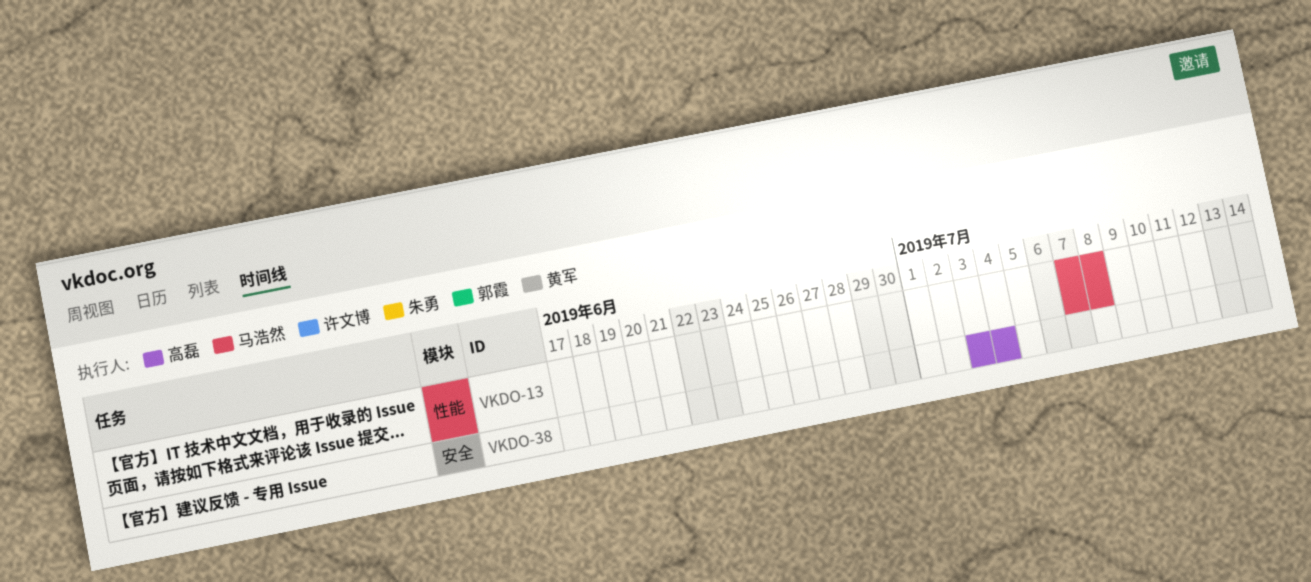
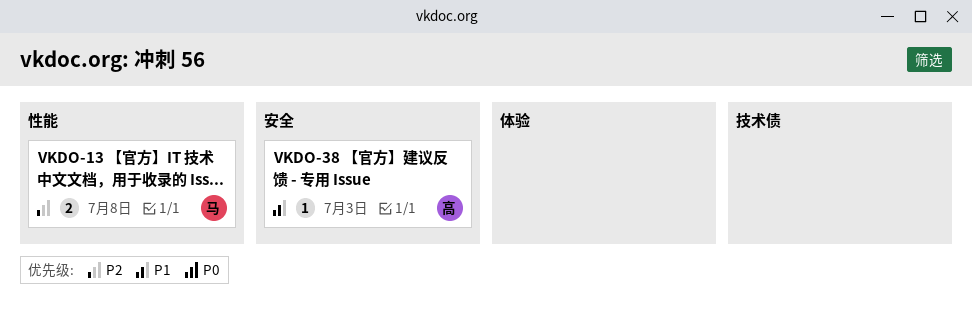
VKDO-38, due: Jul 4 -> Jul 3

